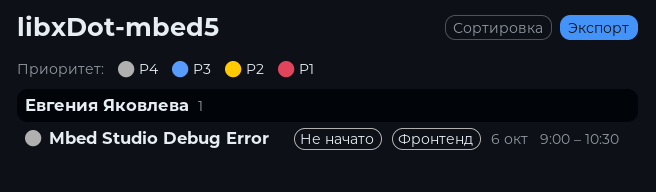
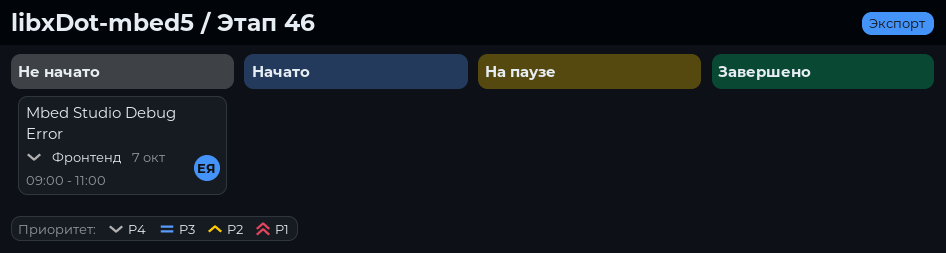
Mbed Studio Debug Error, day: Oct 6 -> Oct 7
Mbed Studio Debug Error, ends: 10:30 -> 11:00

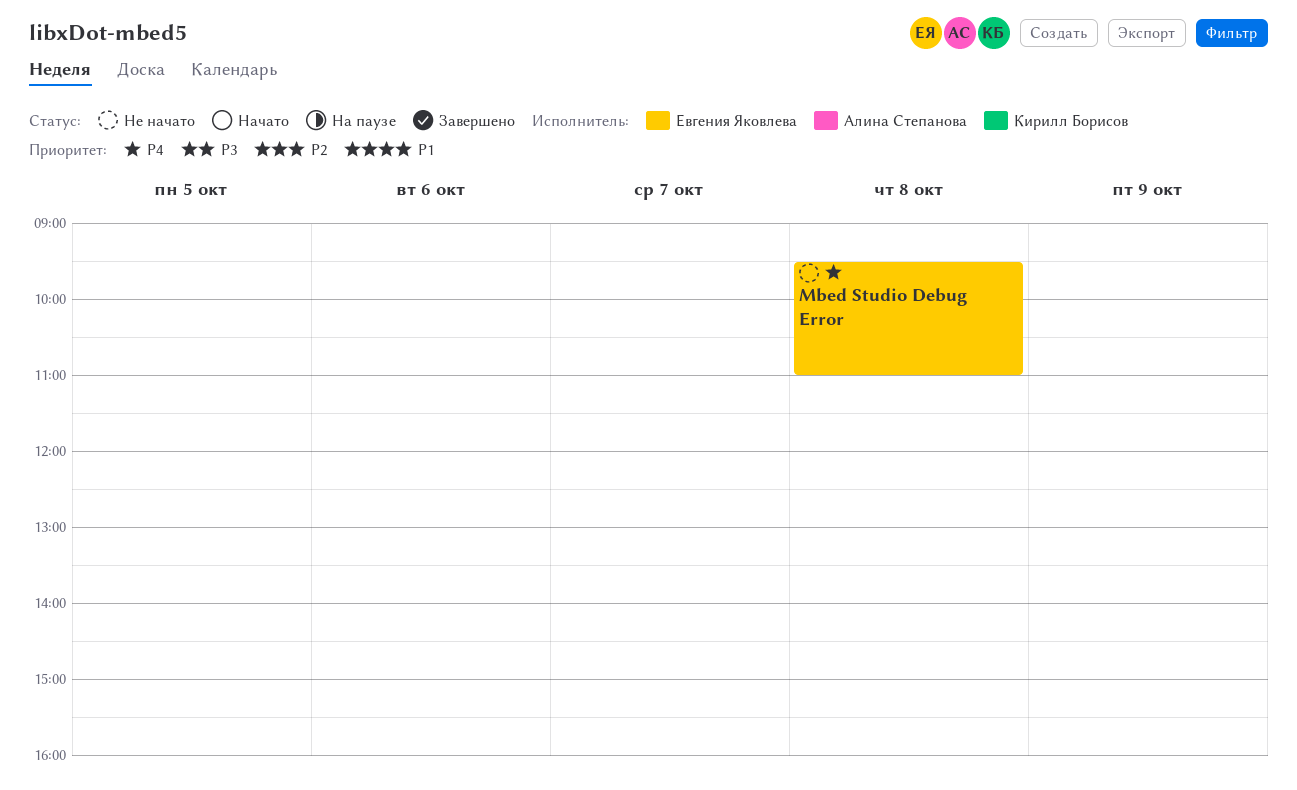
Mbed Studio Debug Error, day: Oct 7 -> Oct 8
Mbed Studio Debug Error, begins: 09:00 -> 09:30

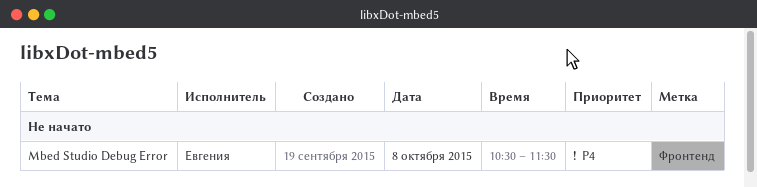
Mbed Studio Debug Error, begins: 09:30 -> 10:30
Mbed Studio Debug Error, ends: 11:00 -> 11:30

